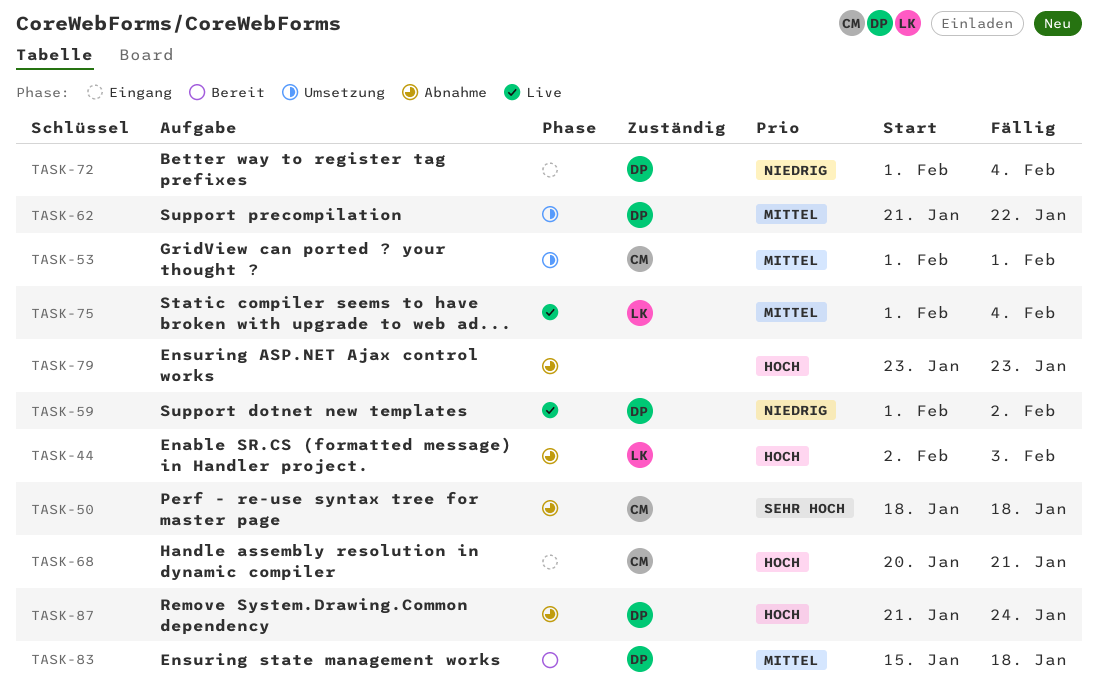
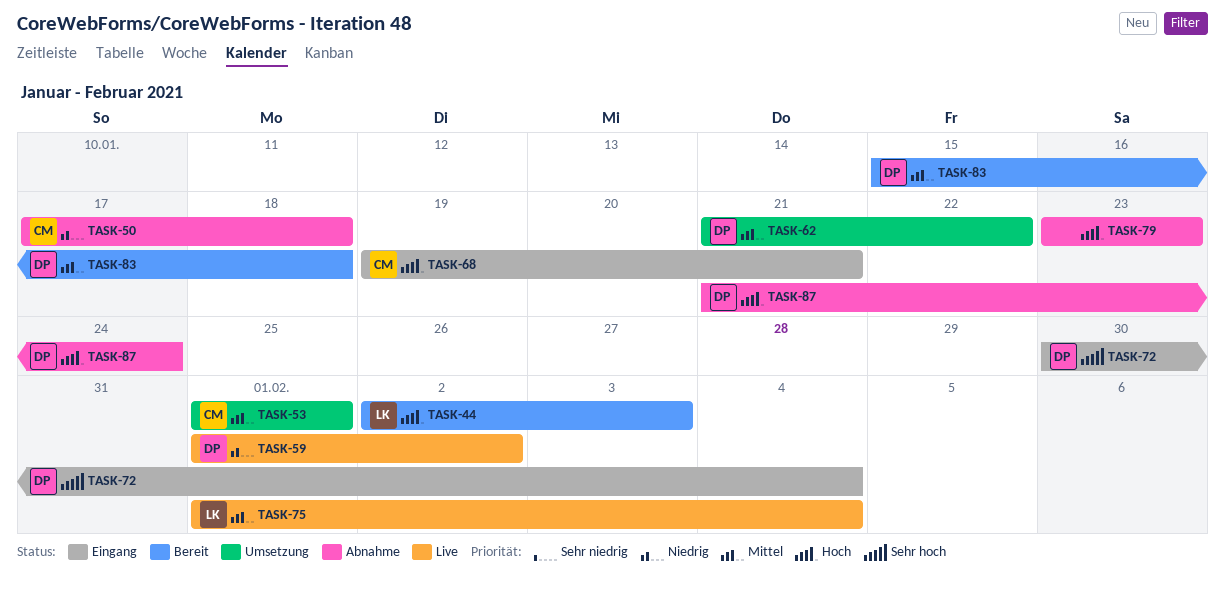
TASK-44, status: Abnahme -> Bereit
TASK-50, priority: Sehr hoch -> Niedrig
TASK-50, start: Jan 18 -> Jan 17
TASK-68, start: Jan 20 -> Jan 19
TASK-72, priority: Niedrig -> Sehr hoch
TASK-72, start: Feb 1 -> Jan 30

